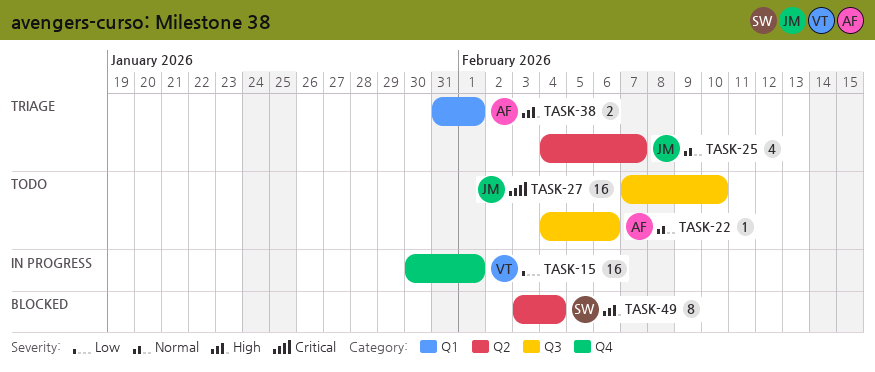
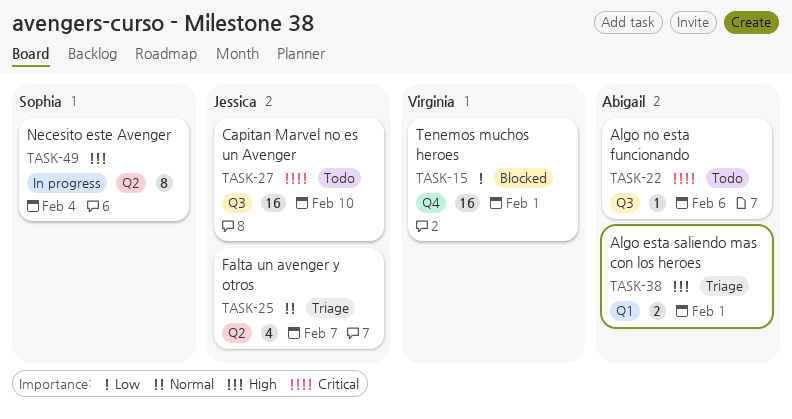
TASK-15, status: In progress -> Blocked
TASK-22, priority: Normal -> Critical
TASK-49, status: Blocked -> In progress

